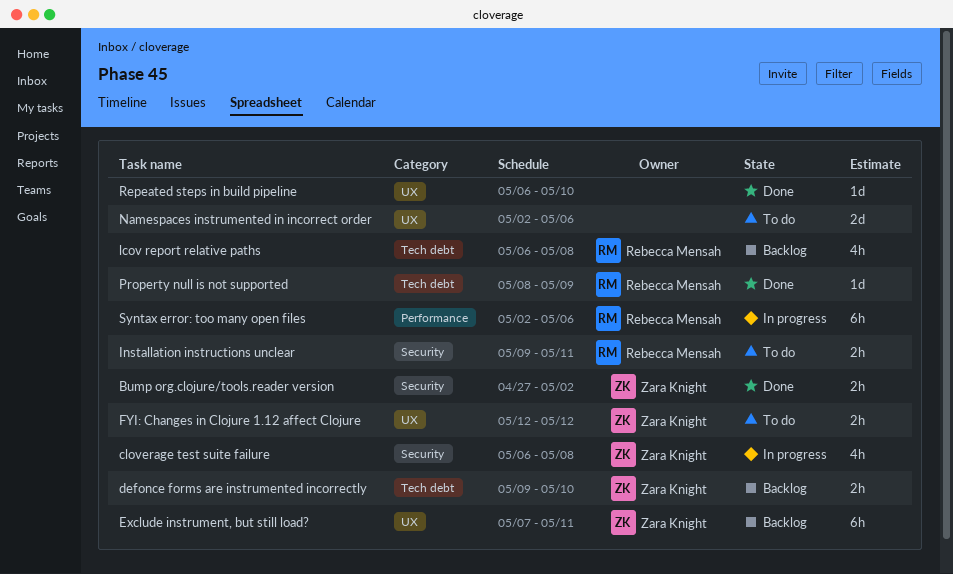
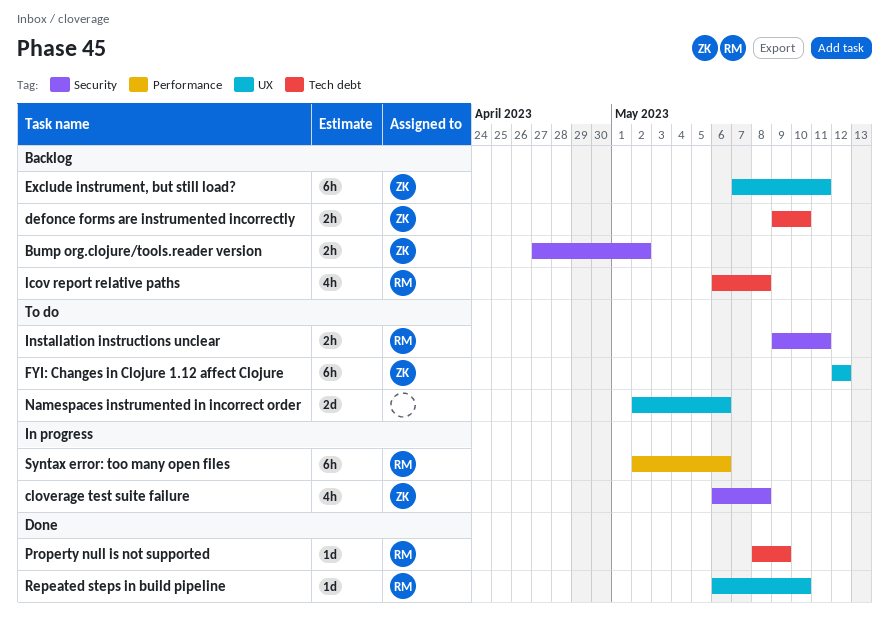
Bump org.clojure/tools.reader version, status: Done -> Backlog
FYI: Changes in Clojure 1.12 affect Clojure, estimate: 2h -> 6h
Repeated steps in build pipeline, owner: none -> Rebecca Mensah

